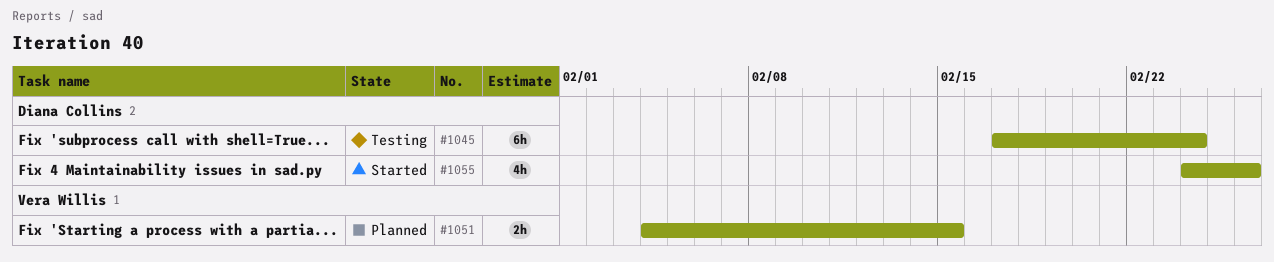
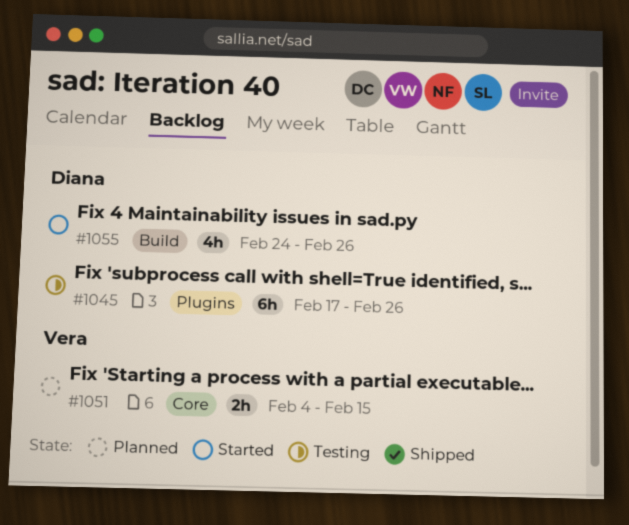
#1045, due: Feb 24 -> Feb 26

